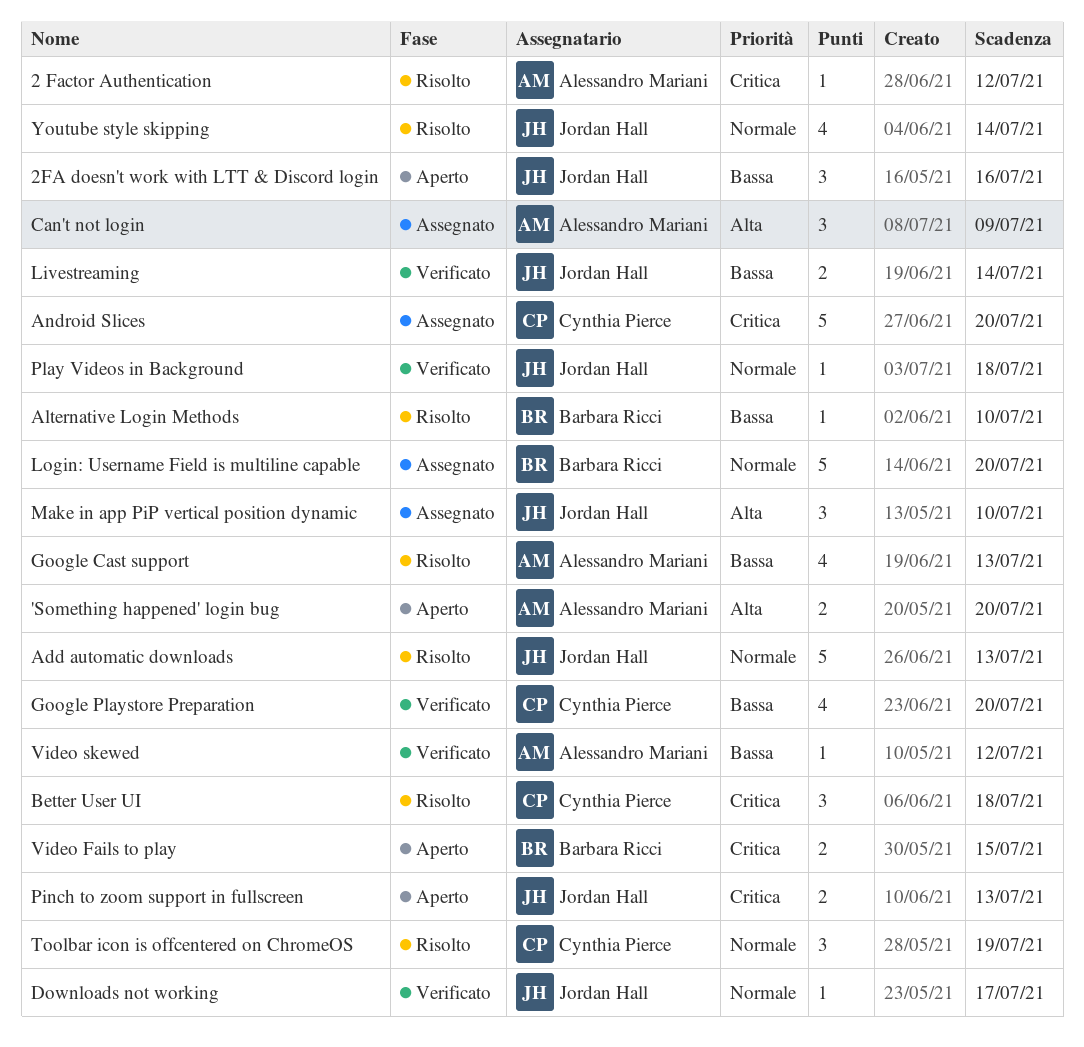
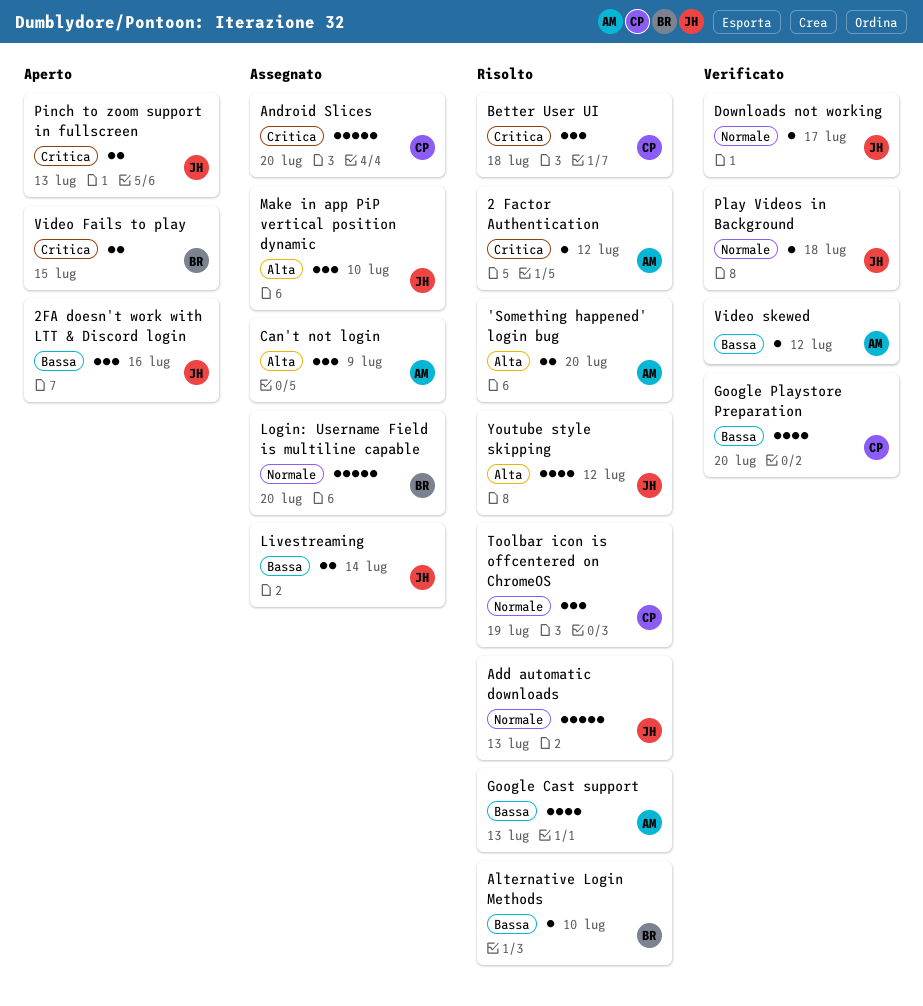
'Something happened' login bug, status: Aperto -> Risolto
Livestreaming, status: Verificato -> Assegnato
Youtube style skipping, priority: Normale -> Alta
Youtube style skipping, due: Jul 14 -> Jul 12

